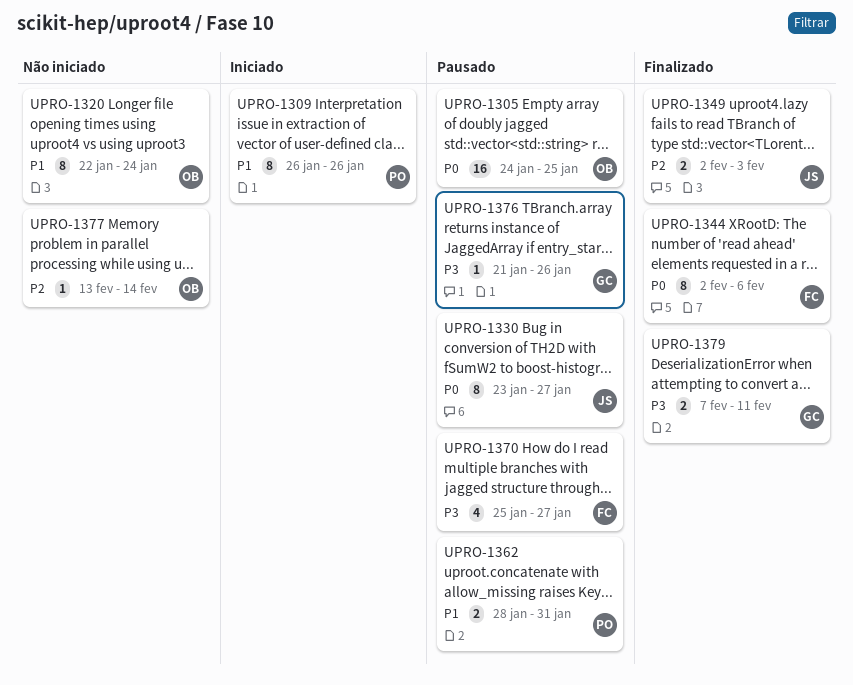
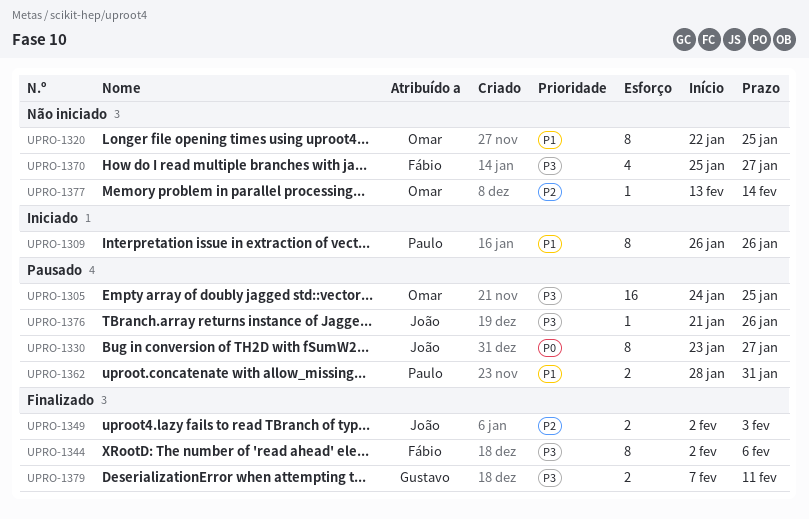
UPRO-1305, priority: P0 -> P3
UPRO-1320, due: Jan 24 -> Jan 25
UPRO-1344, priority: P0 -> P3
UPRO-1370, status: Pausado -> Não iniciado
UPRO-1376, owner: Gustavo -> João

